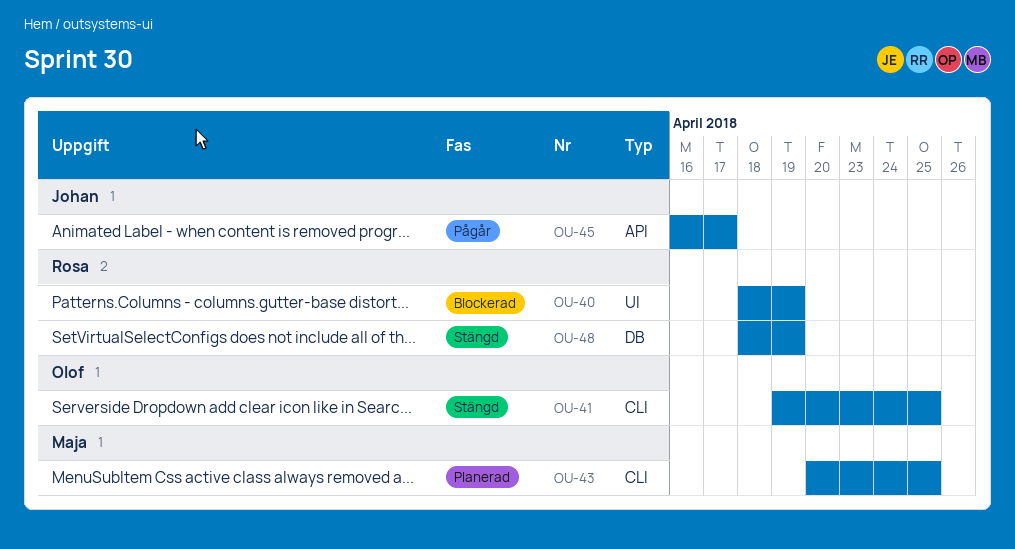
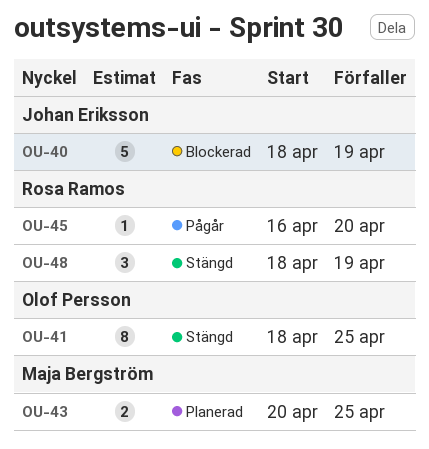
OU-40, owner: Rosa Ramos -> Johan Eriksson
OU-41, start: Apr 19 -> Apr 18
OU-45, owner: Johan Eriksson -> Rosa Ramos
OU-45, due: Apr 17 -> Apr 20

